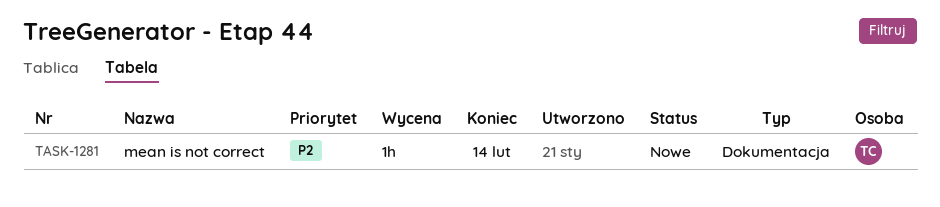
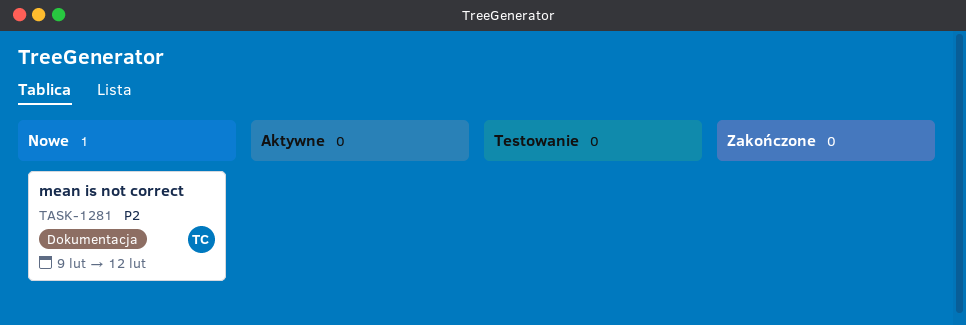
TASK-1281, due: Feb 14 -> Feb 12

